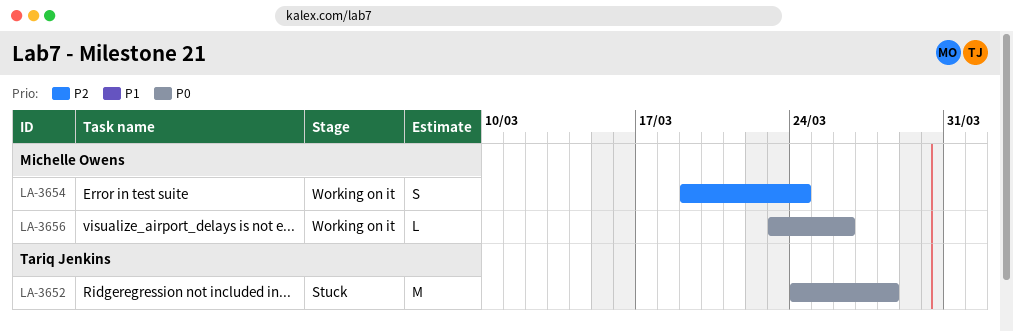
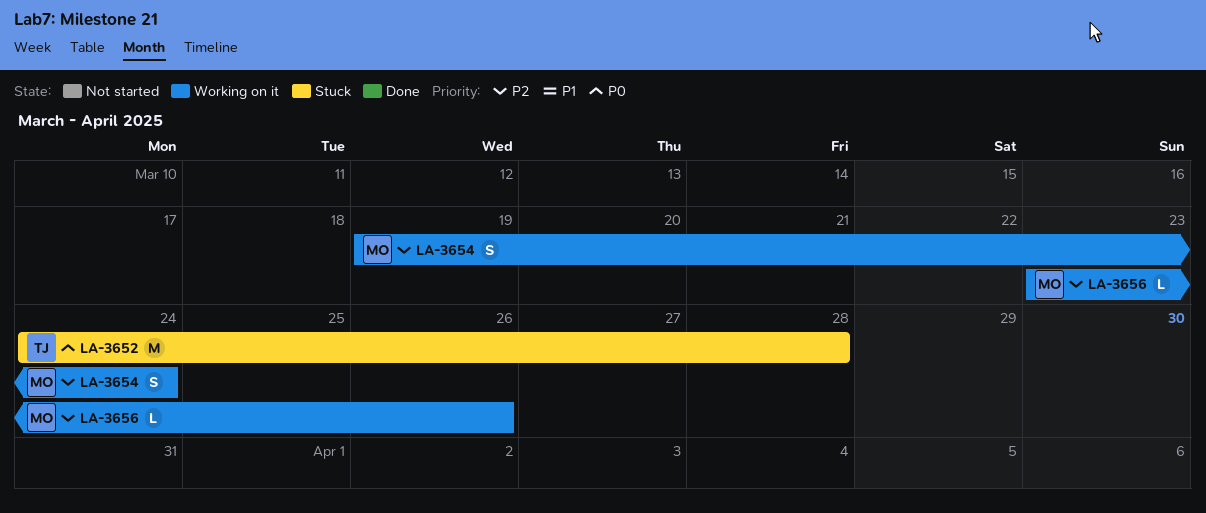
LA-3656, priority: P0 -> P2

